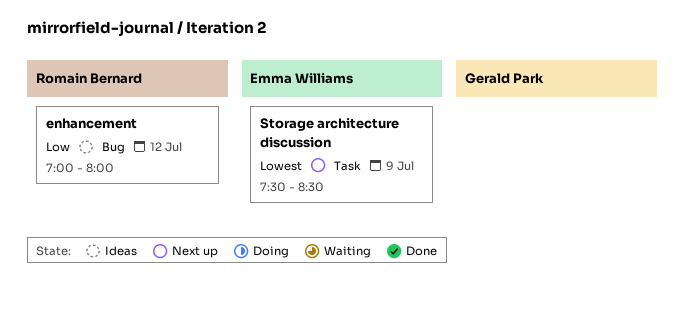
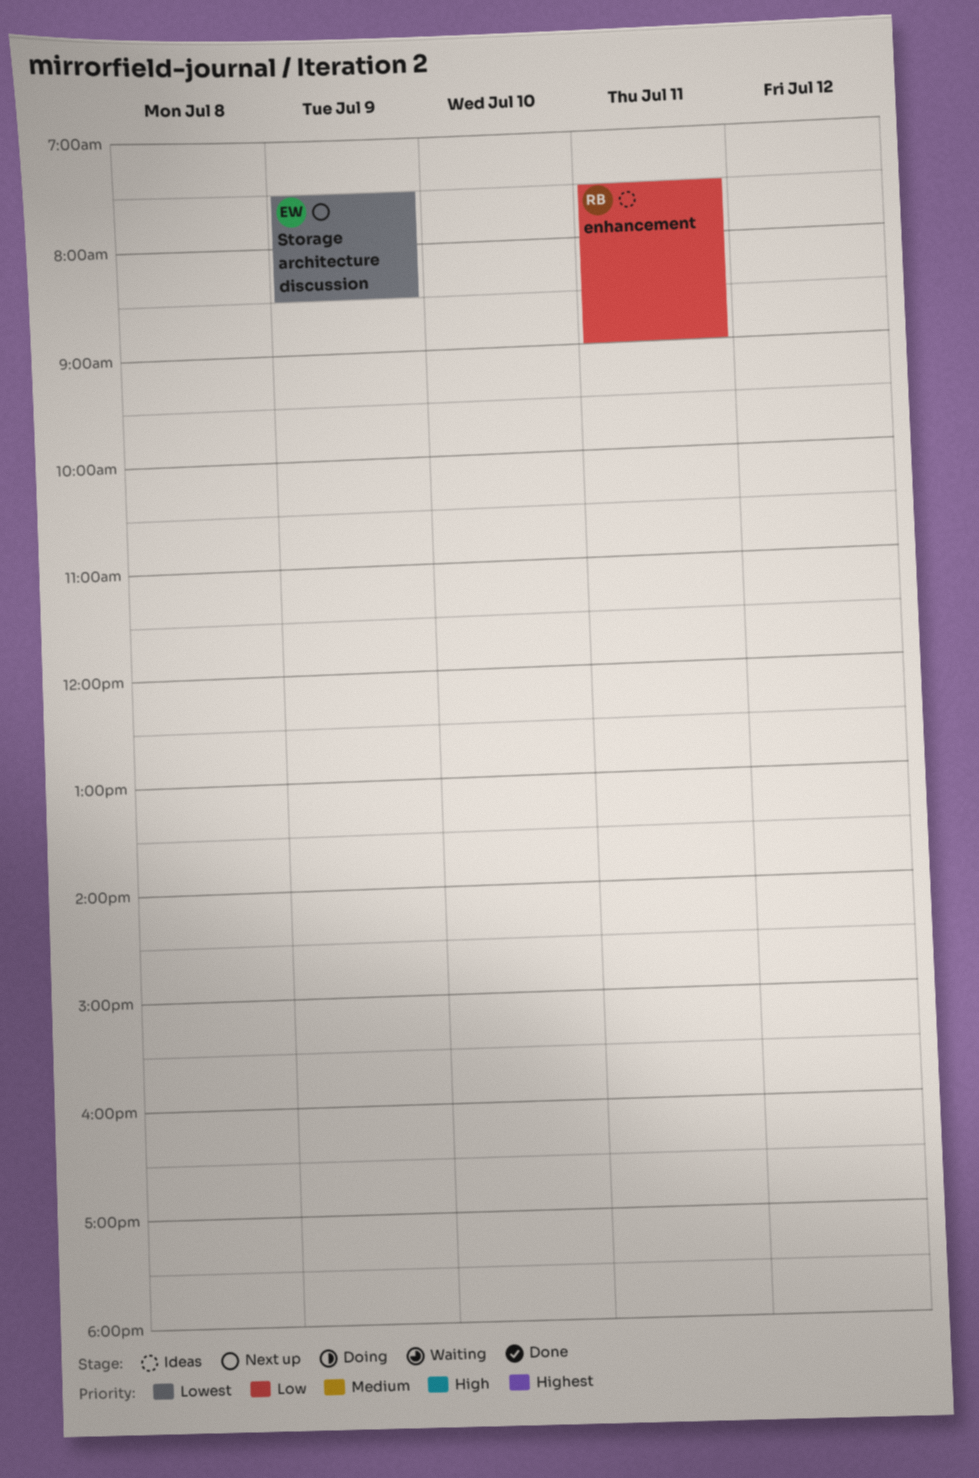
enhancement, day: Jul 12 -> Jul 11
enhancement, begins: 07:00 -> 07:30
enhancement, ends: 08:00 -> 09:00

